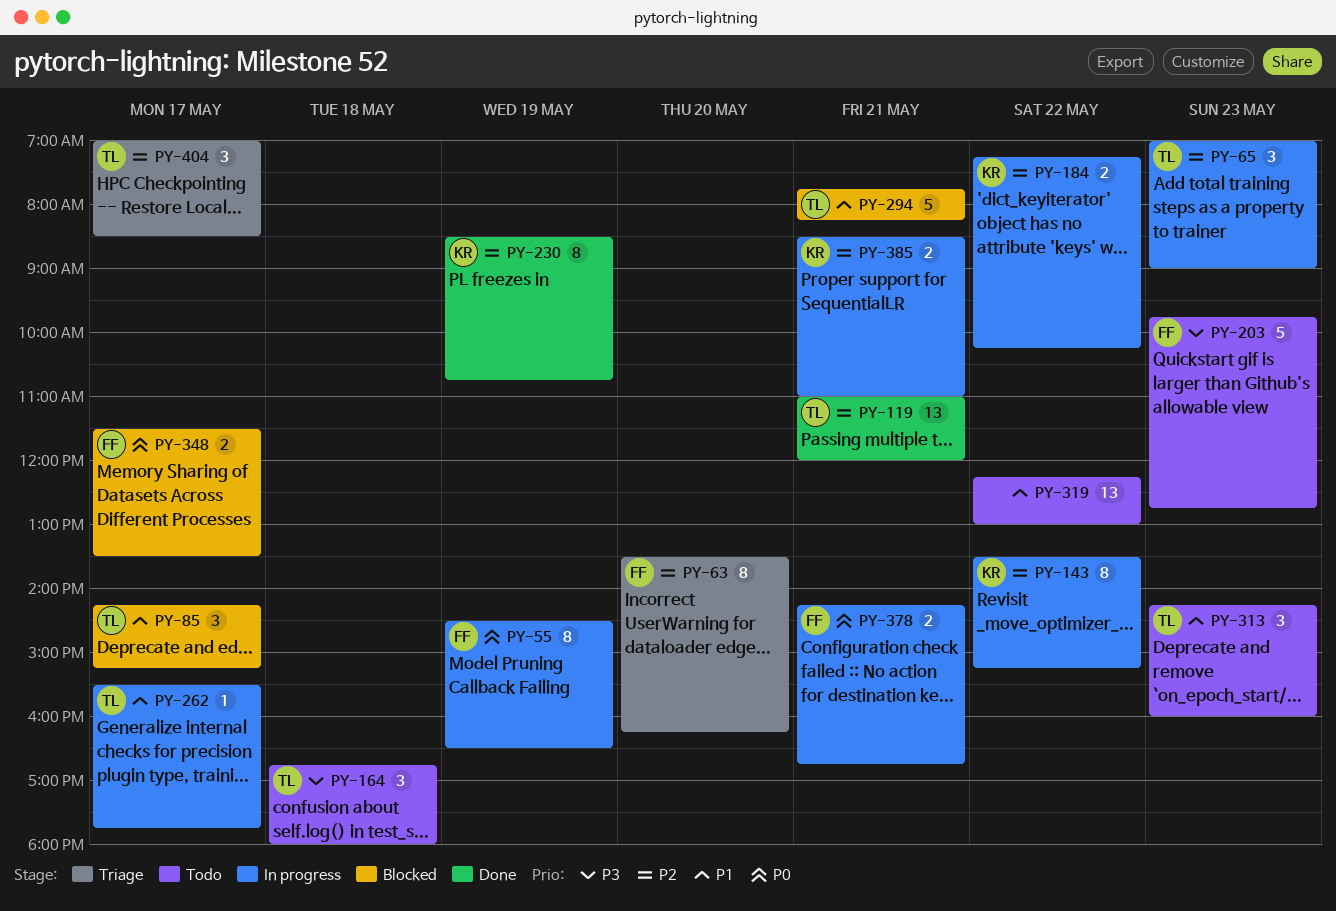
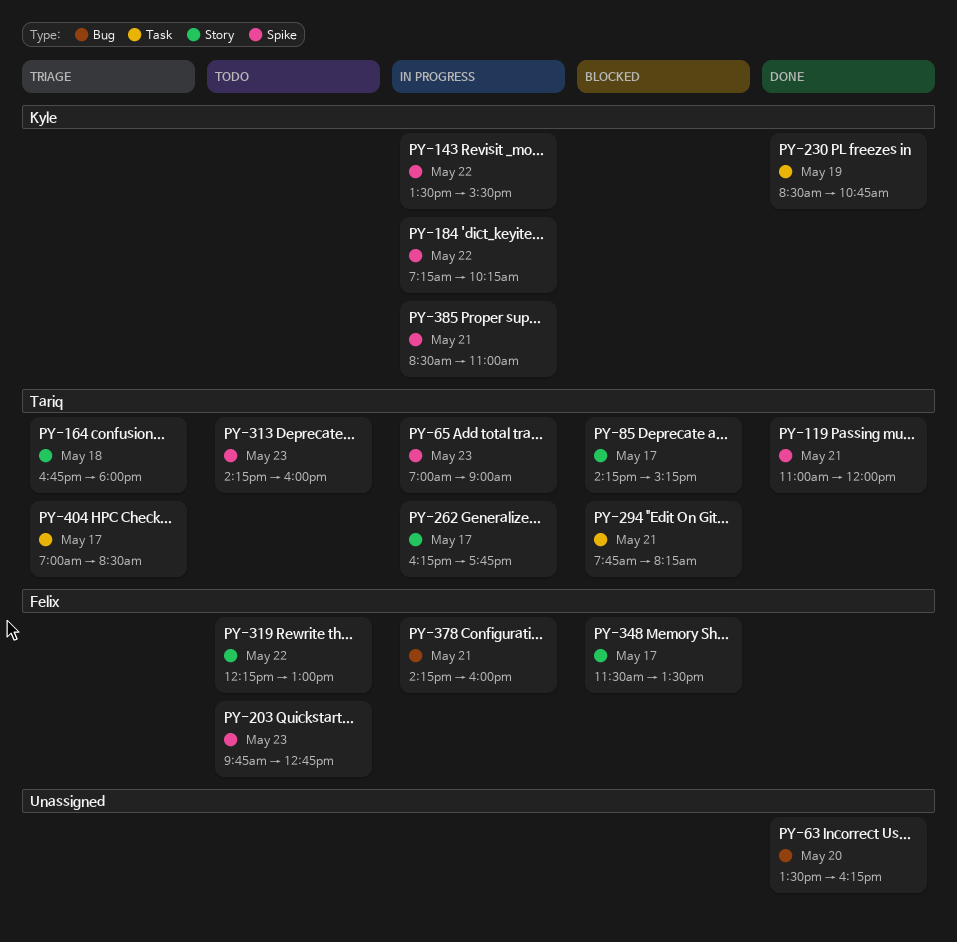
PY-55: present -> none
PY-63, status: Triage -> Done
PY-63, owner: Felix -> none
PY-143, ends: 15:15 -> 15:30
PY-164, status: Todo -> Triage
PY-262, begins: 15:30 -> 16:15
PY-319, owner: none -> Felix
PY-378, ends: 16:45 -> 16:00

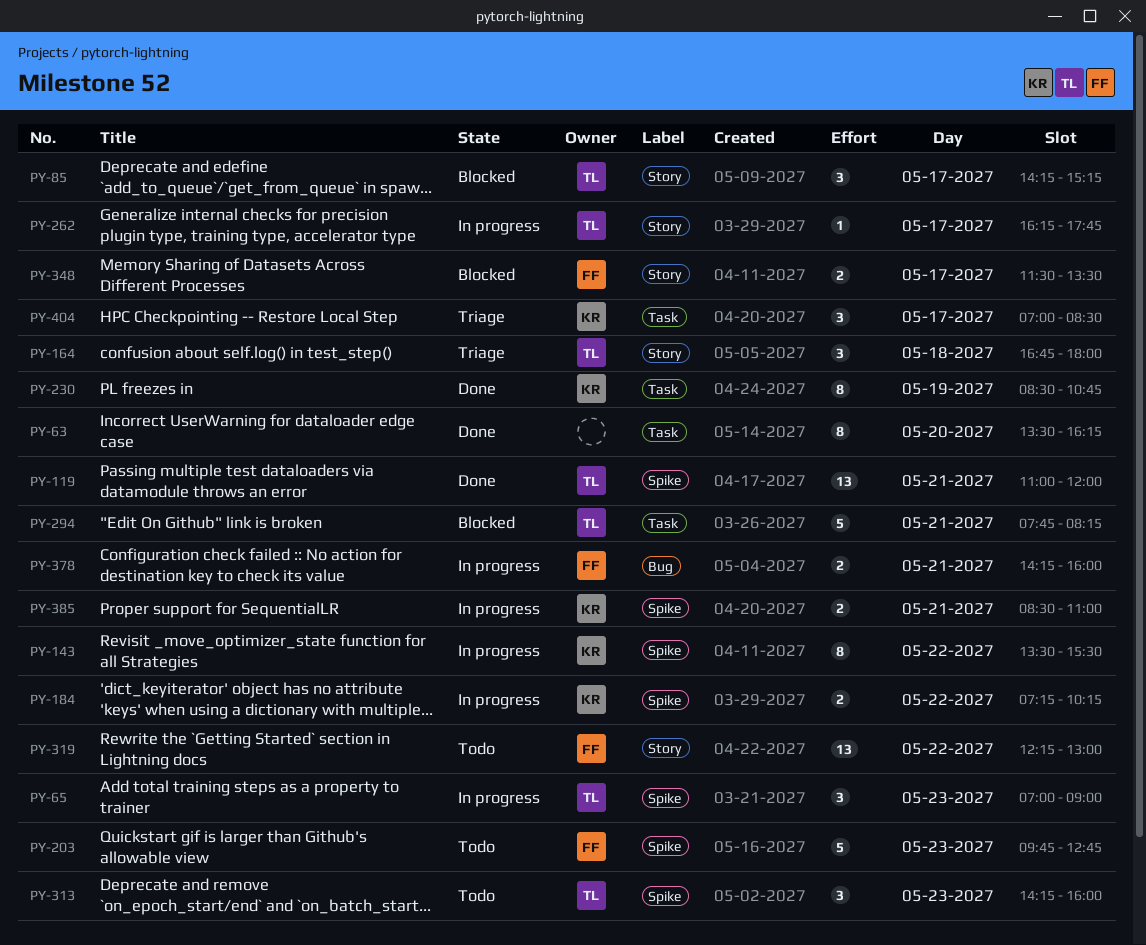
PY-63, label: Bug -> Task
PY-404, owner: Tariq -> Kyle

